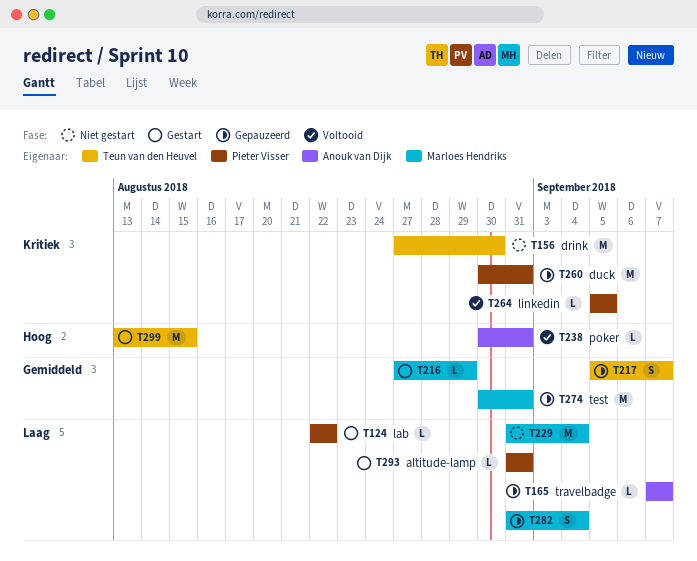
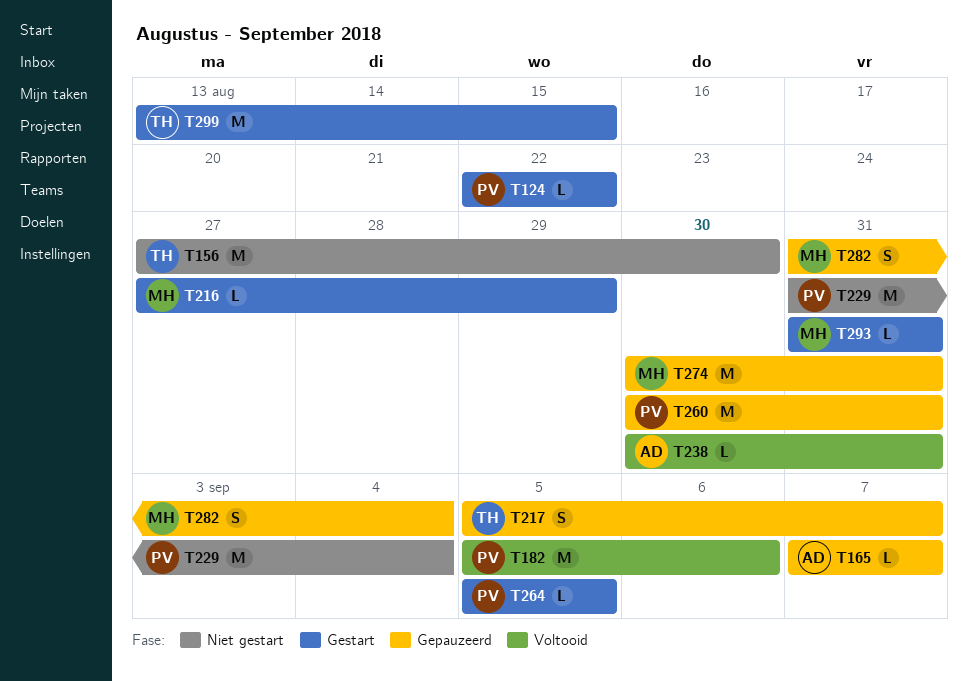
T182: none -> present
T229, owner: Marloes Hendriks -> Pieter Visser
T264, status: Voltooid -> Gestart
T293, owner: Pieter Visser -> Marloes Hendriks

